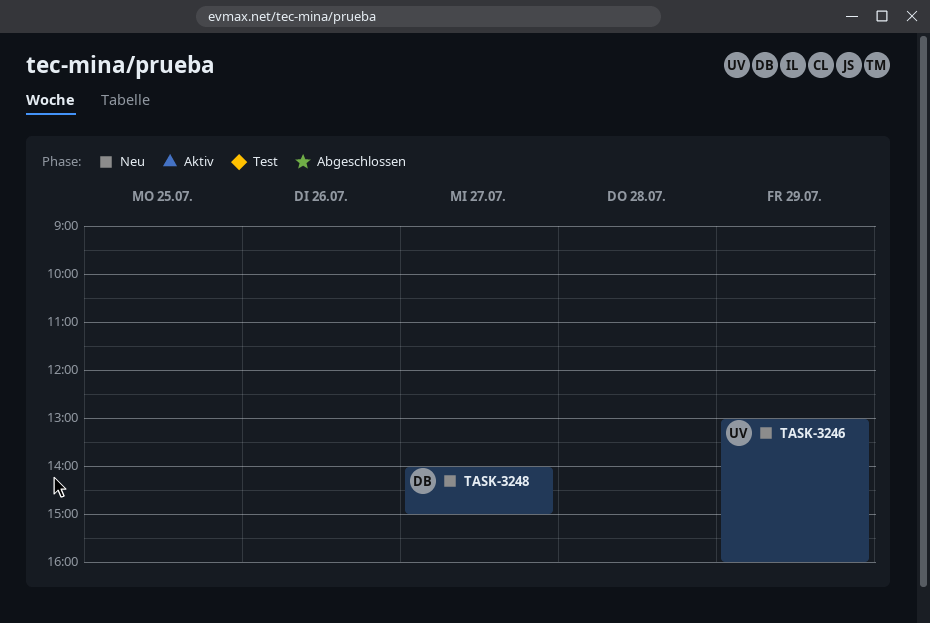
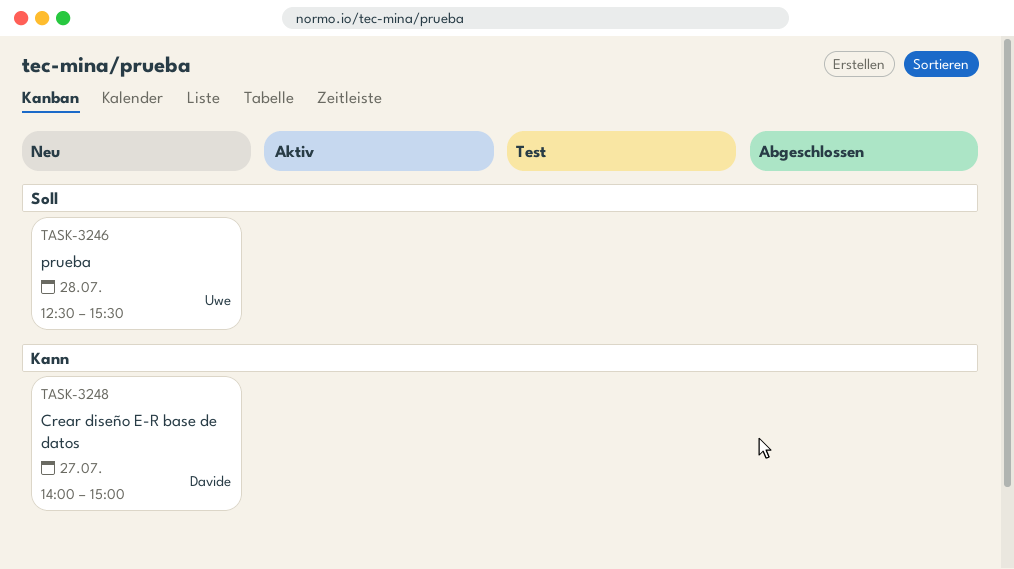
TASK-3246, day: Jul 29 -> Jul 28
TASK-3246, begins: 13:00 -> 12:30
TASK-3246, ends: 16:00 -> 15:30

